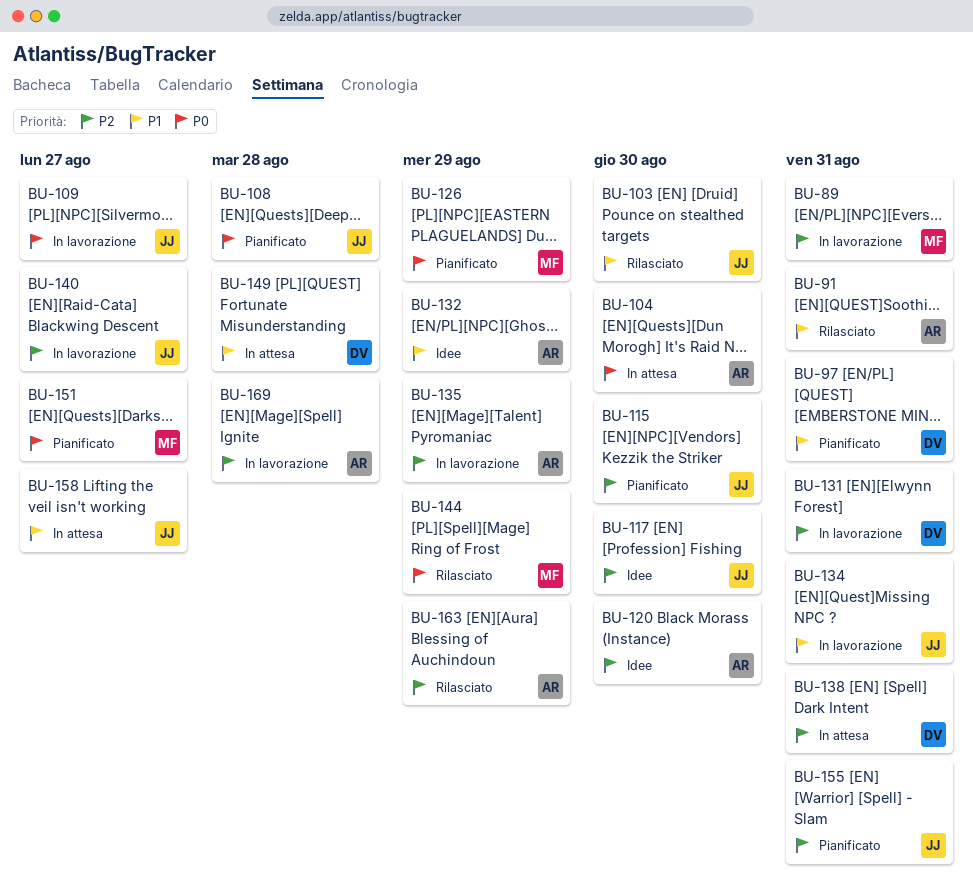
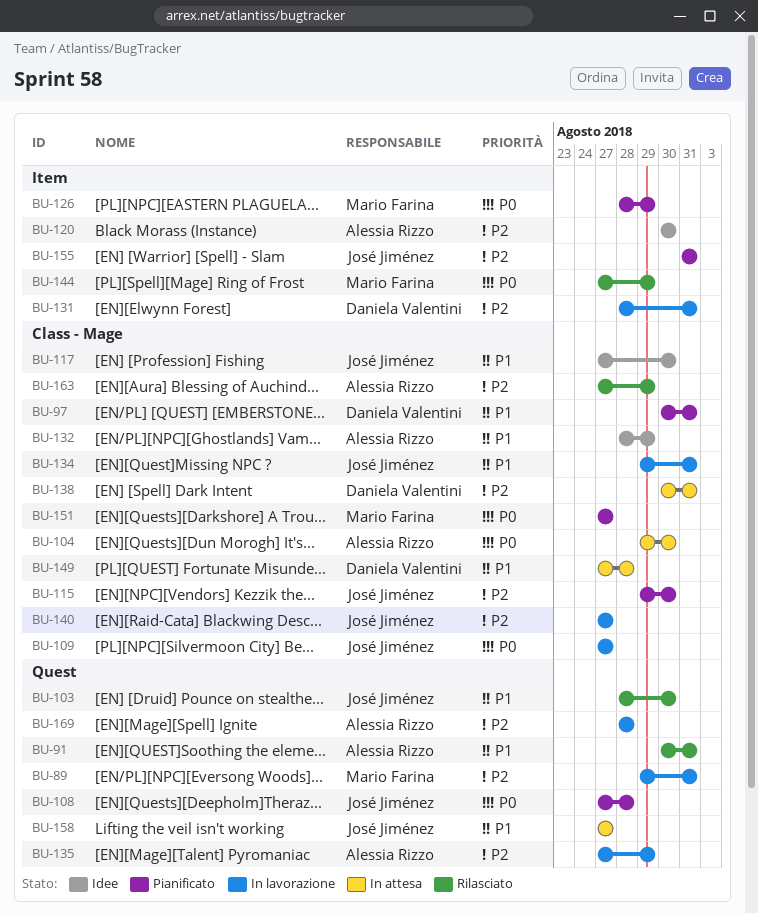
BU-117, priority: P2 -> P1

